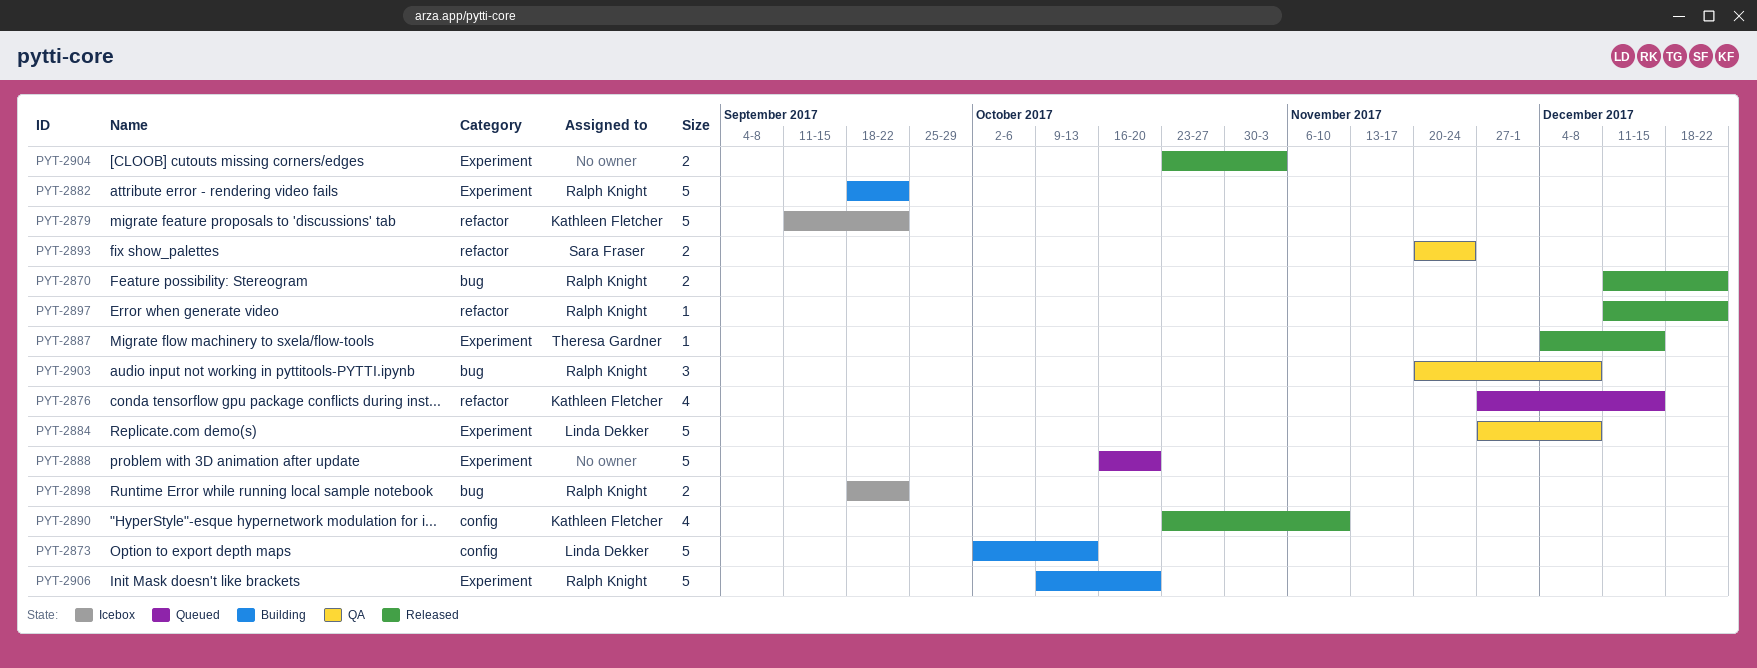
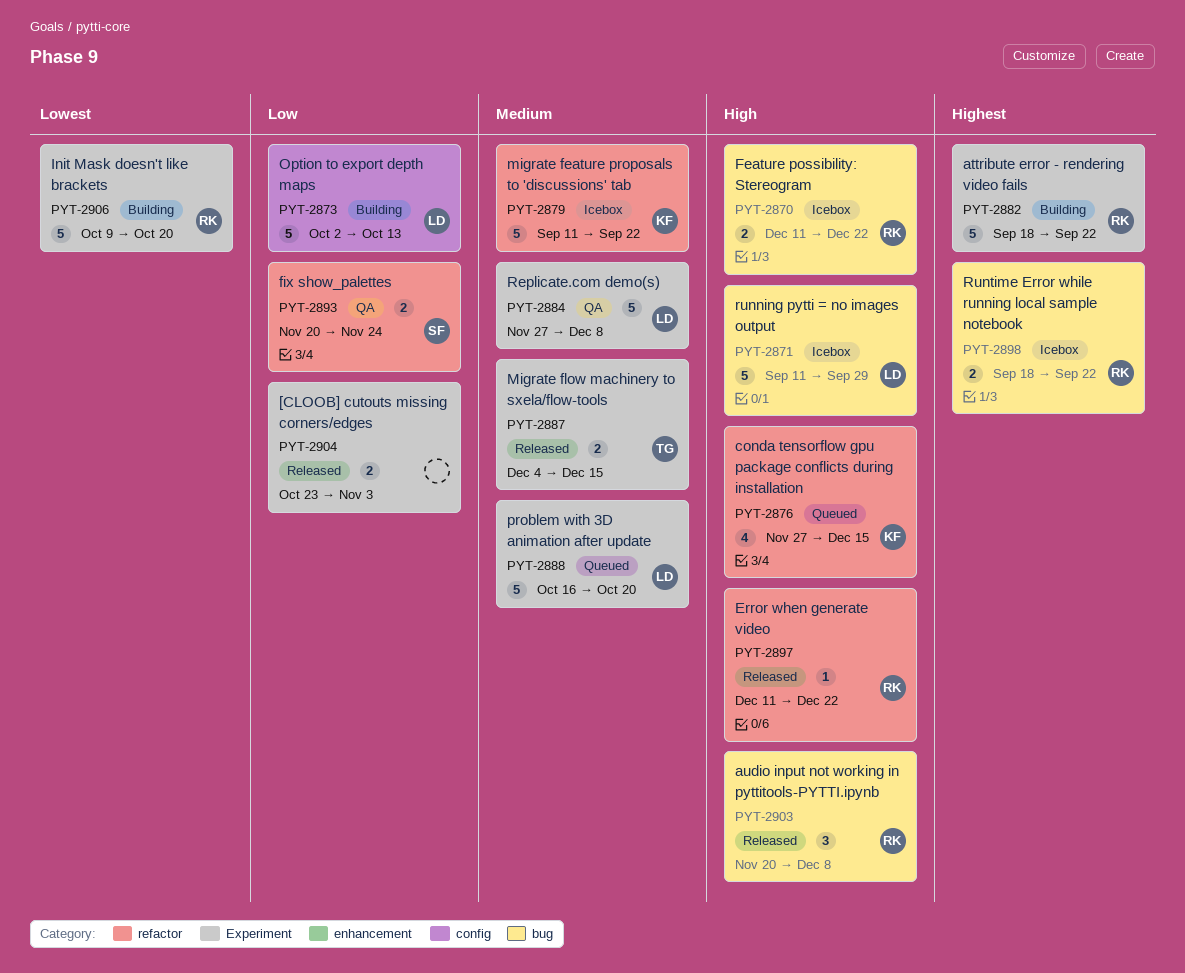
PYT-2870, status: Released -> Icebox
PYT-2871: none -> present
PYT-2887, estimate: 1 -> 2
PYT-2888, owner: none -> Linda Dekker
PYT-2890: present -> none
PYT-2903, status: QA -> Released

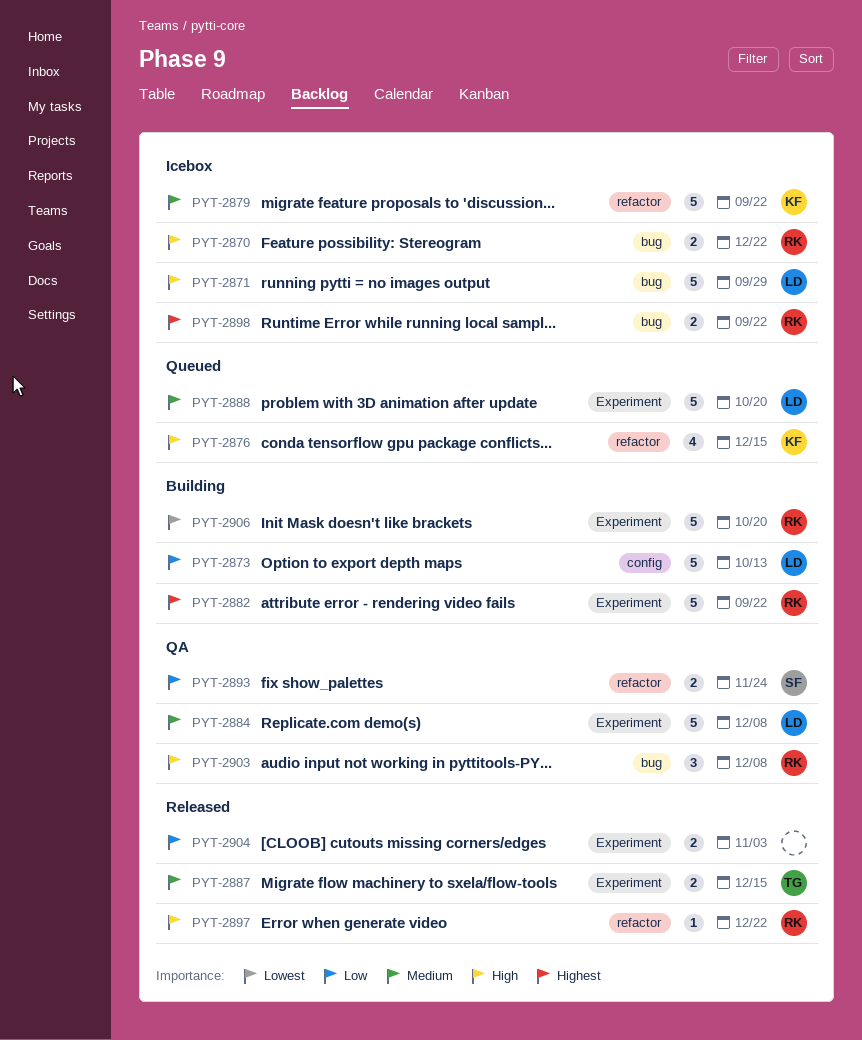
PYT-2903, status: Released -> QA

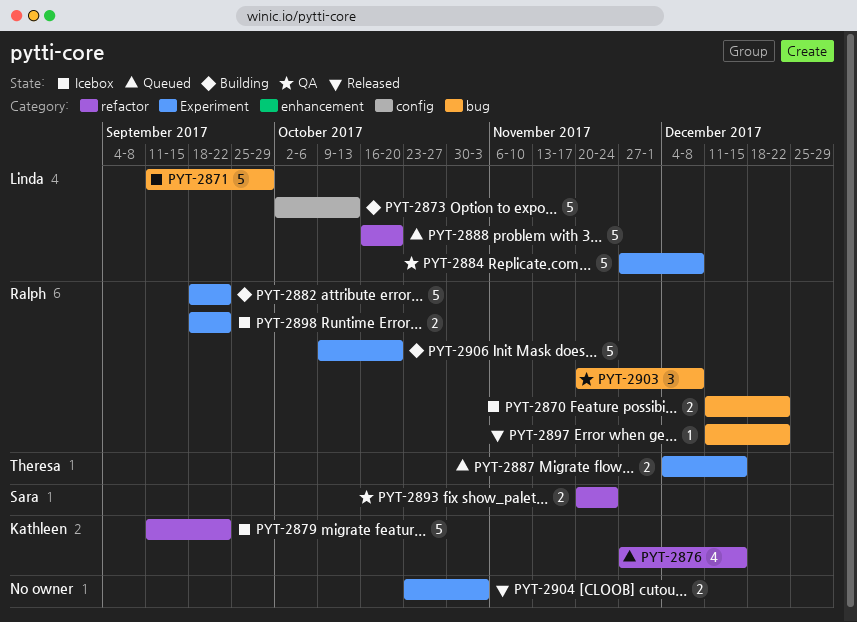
PYT-2887, status: Released -> Queued
PYT-2888, label: Experiment -> refactor
PYT-2897, label: refactor -> bug
PYT-2898, label: bug -> Experiment

